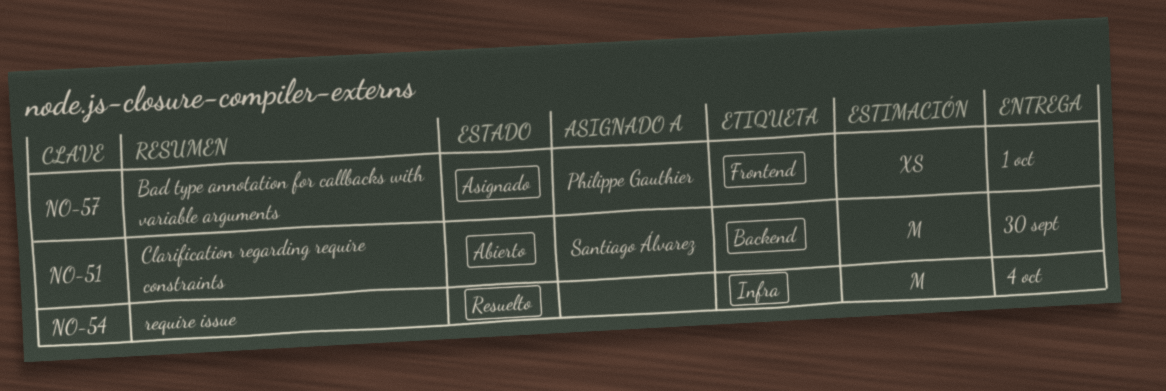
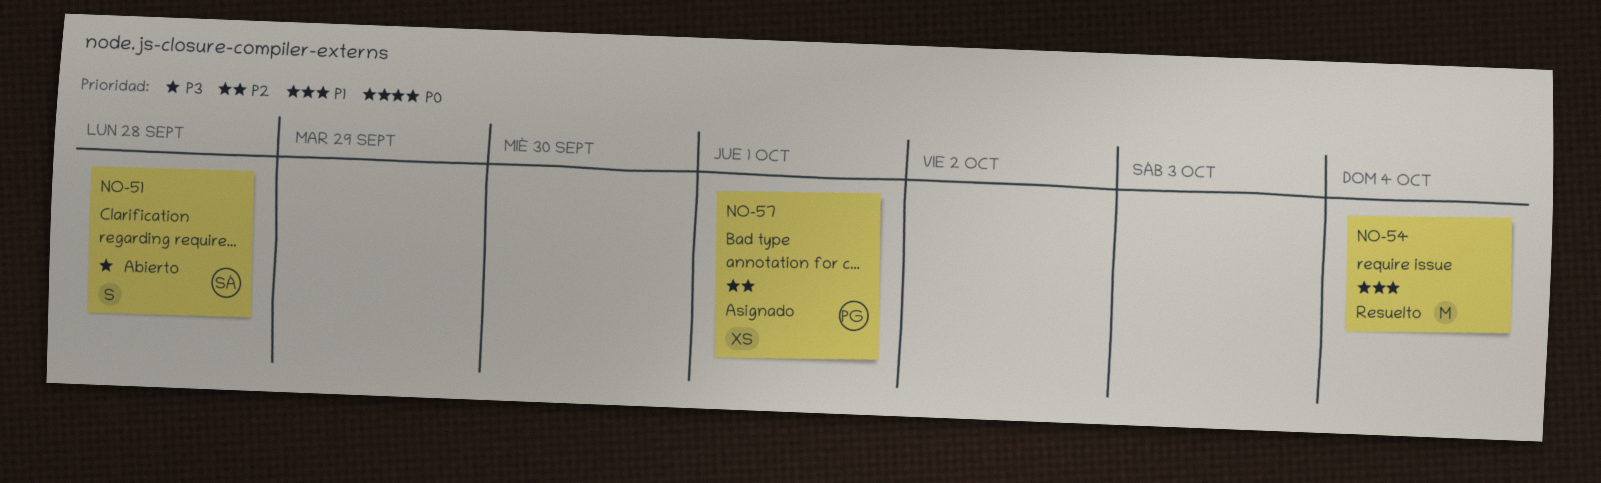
NO-51, estimate: M -> S
NO-51, due: Sep 30 -> Sep 28

